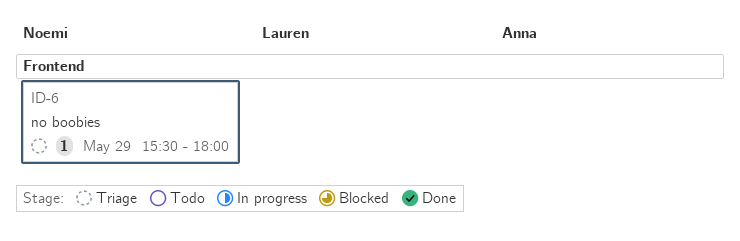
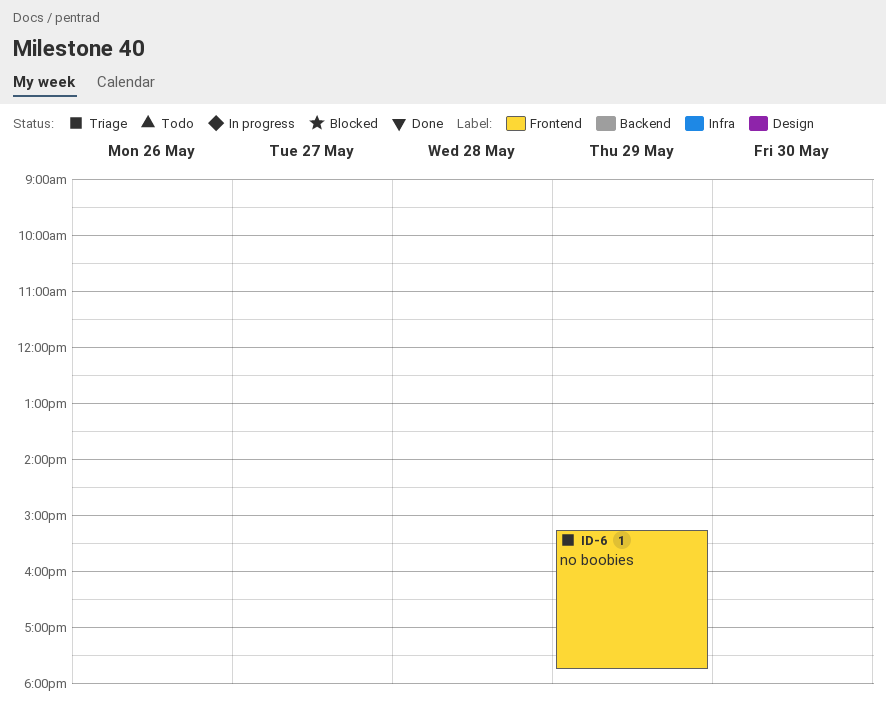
ID-6, begins: 15:30 -> 15:15
ID-6, ends: 18:00 -> 17:45

